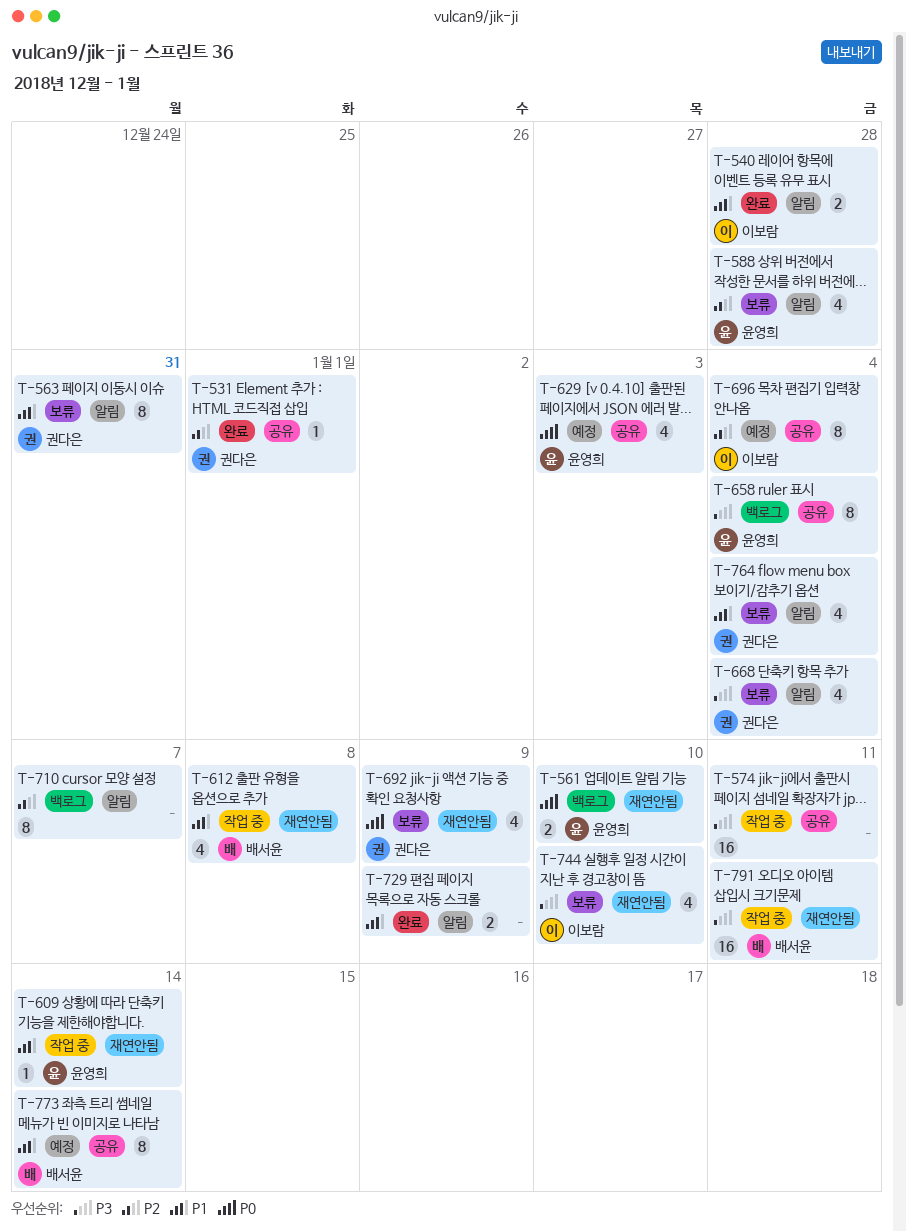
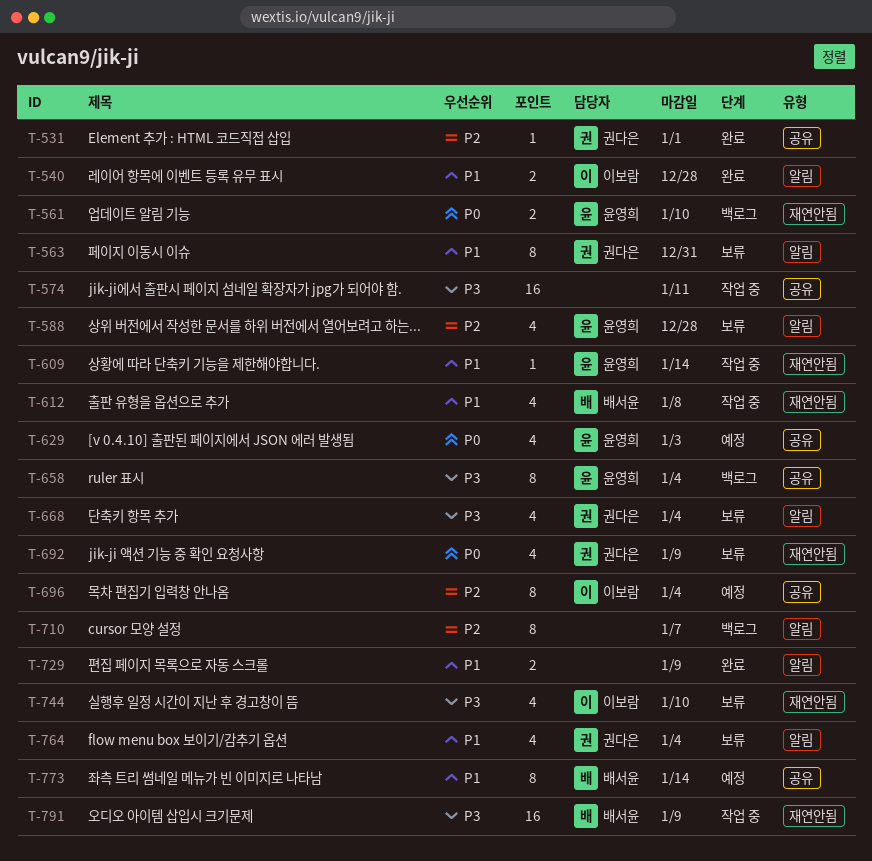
T-791, due: Jan 11 -> Jan 9

